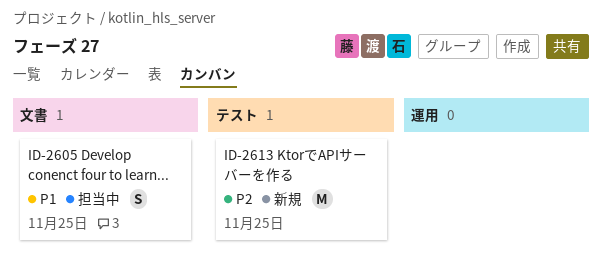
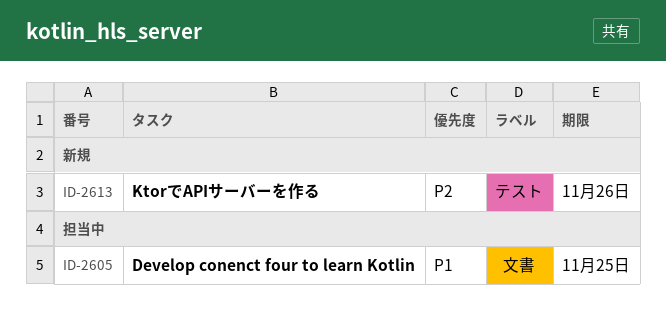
ID-2613, due: Nov 25 -> Nov 26

